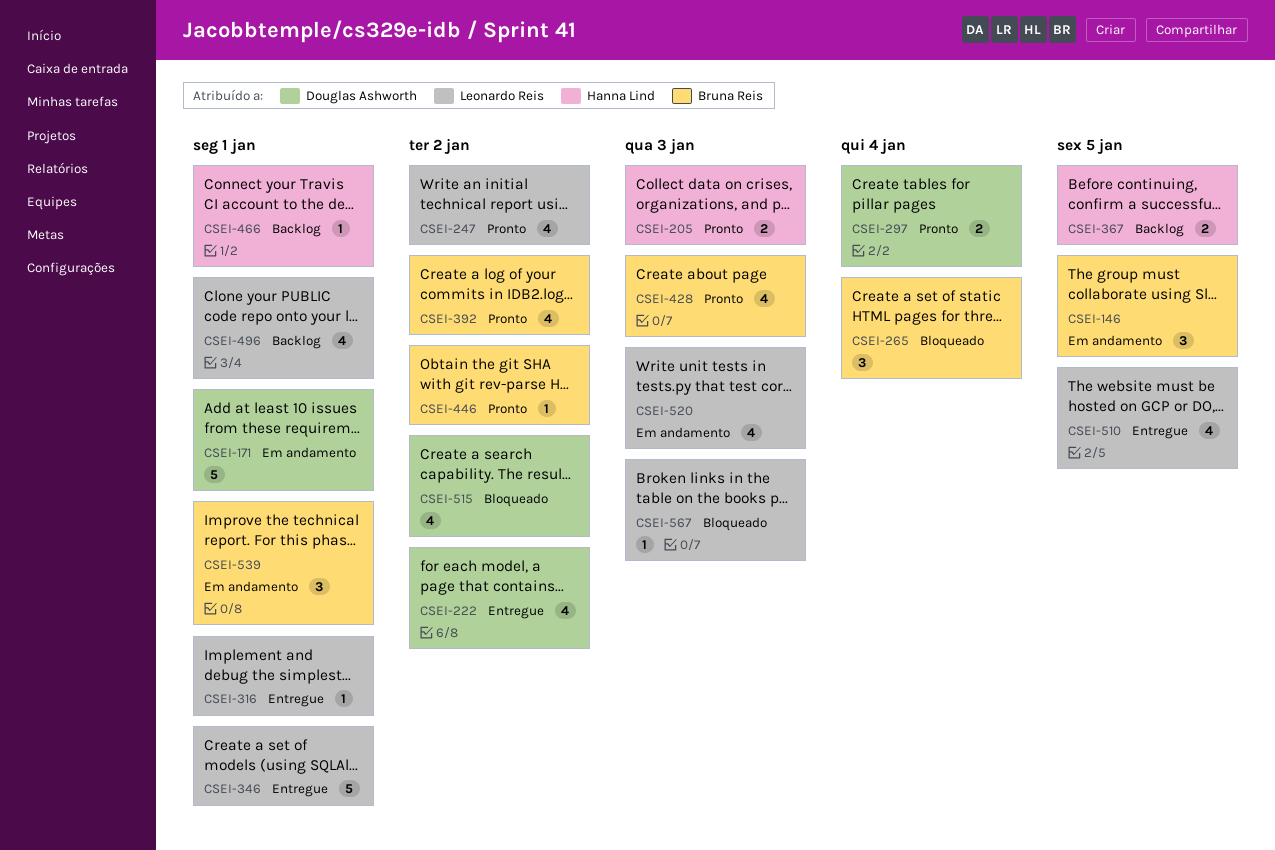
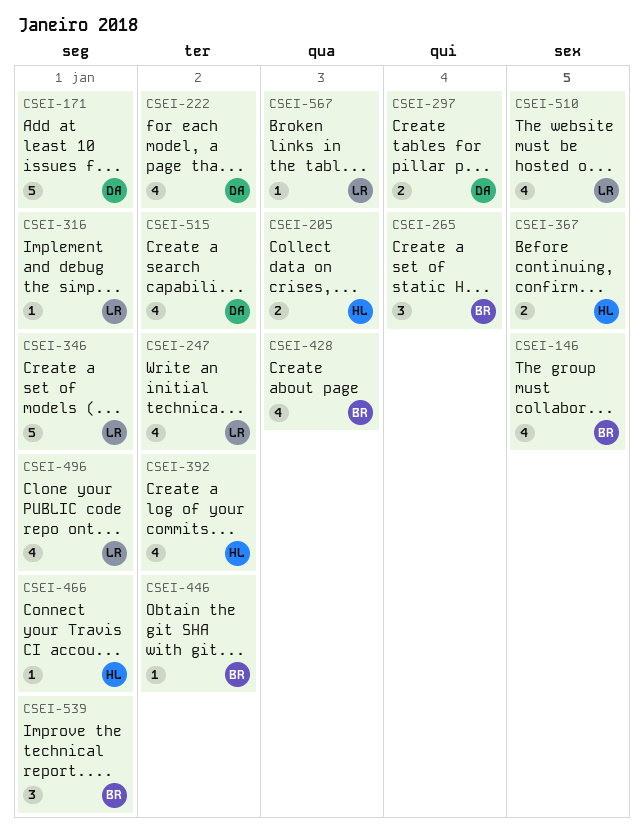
CSEI-146, estimate: 3 -> 4
CSEI-392, owner: Bruna Reis -> Hanna Lind
CSEI-520: present -> none

